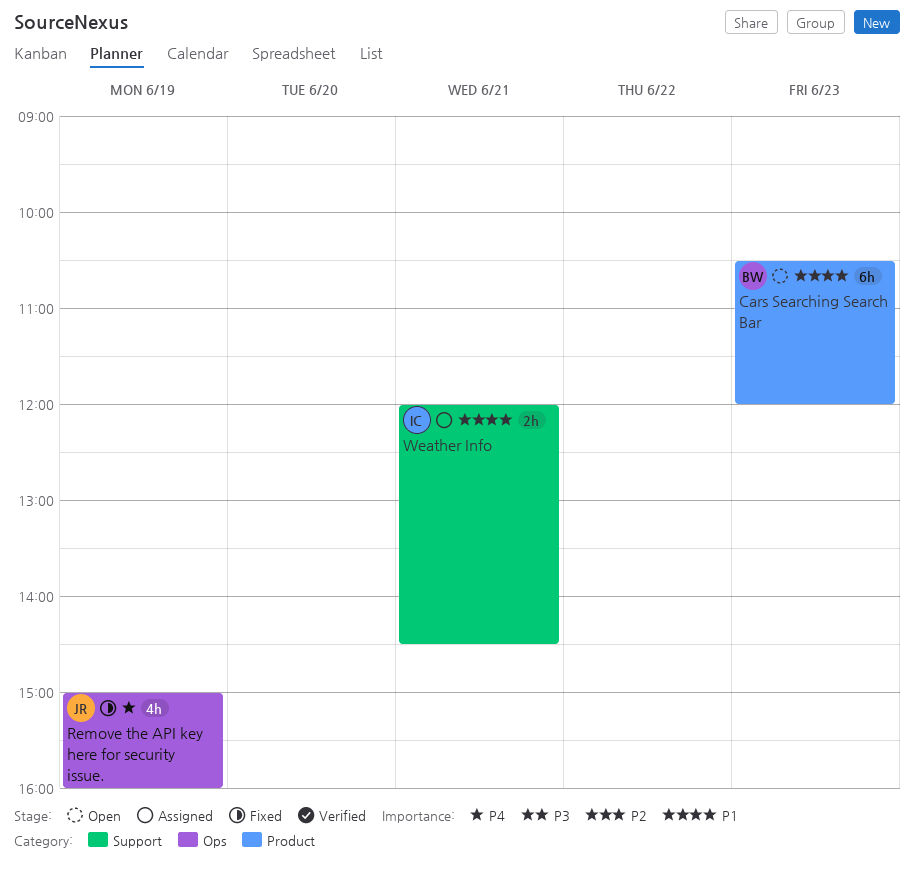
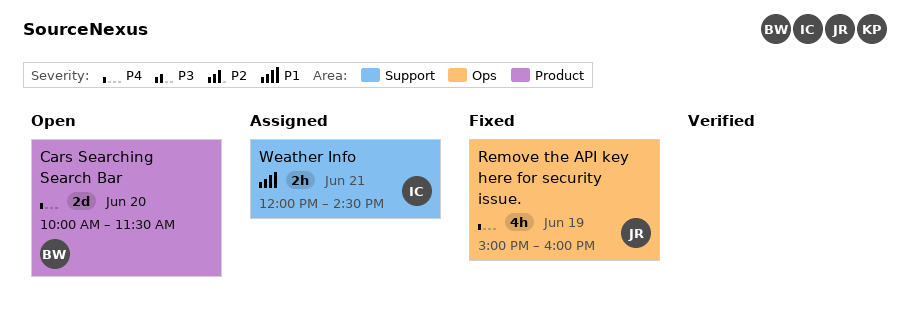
Cars Searching Search Bar, priority: P1 -> P4
Cars Searching Search Bar, estimate: 6h -> 2d
Cars Searching Search Bar, day: Jun 23 -> Jun 20
Cars Searching Search Bar, begins: 10:30 -> 10:00
Cars Searching Search Bar, ends: 12:00 -> 11:30

